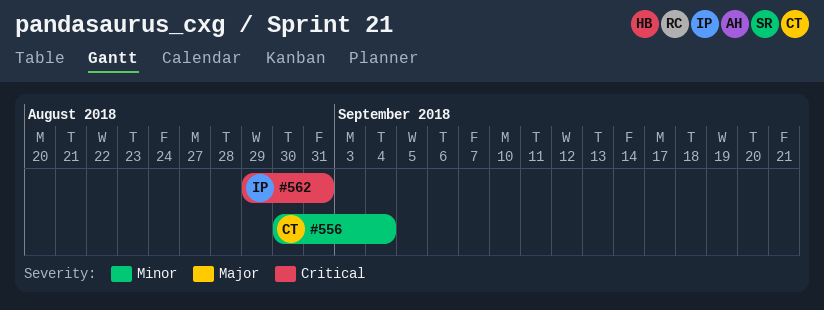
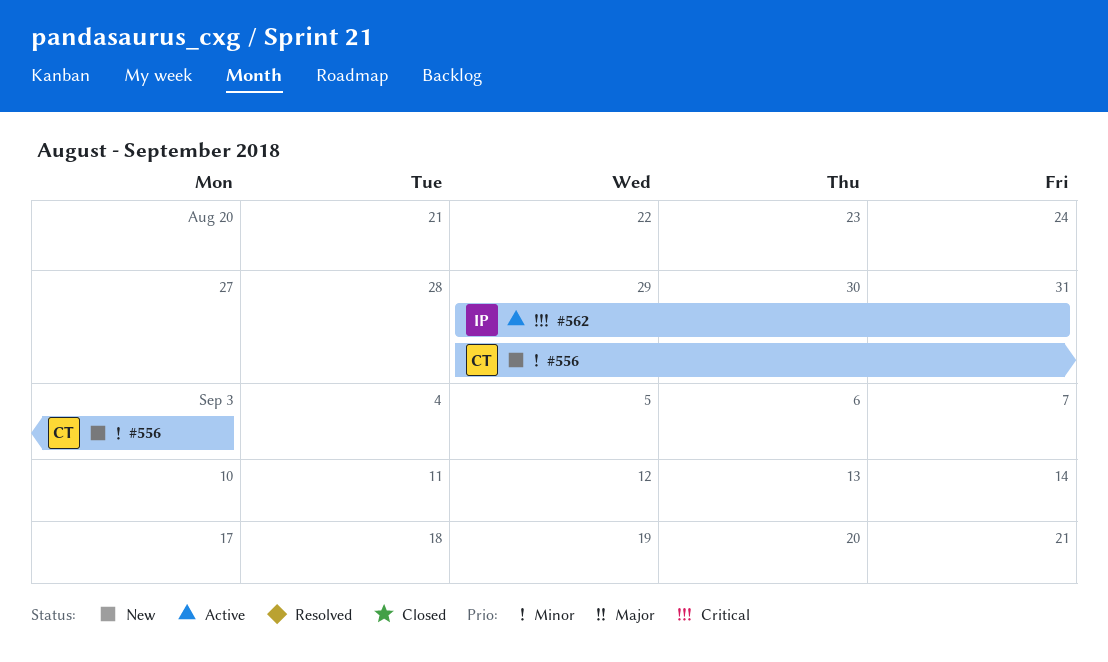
#556, start: Aug 30 -> Aug 29
#556, due: Sep 4 -> Sep 3

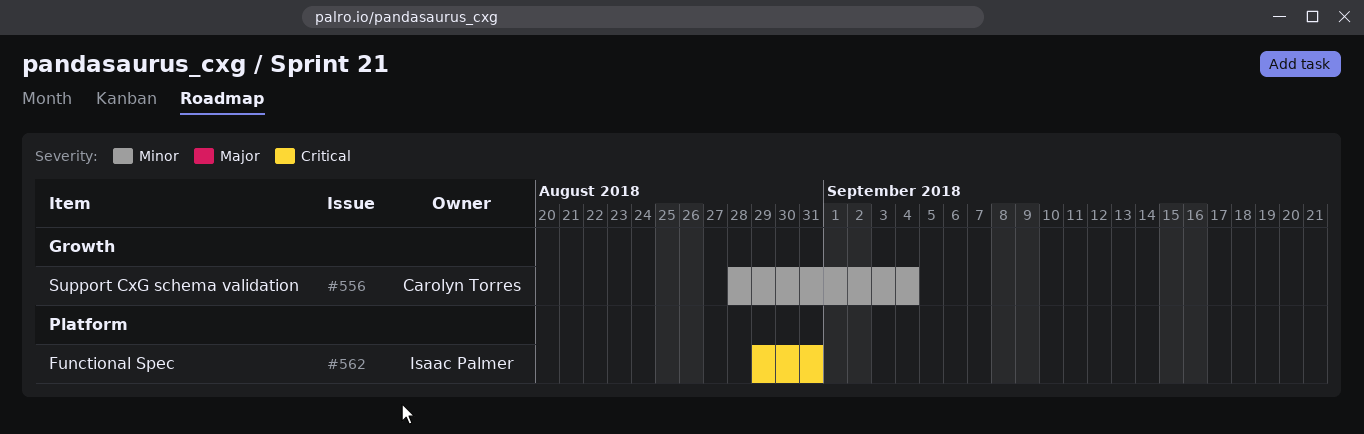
#556, start: Aug 29 -> Aug 28
#556, due: Sep 3 -> Sep 4

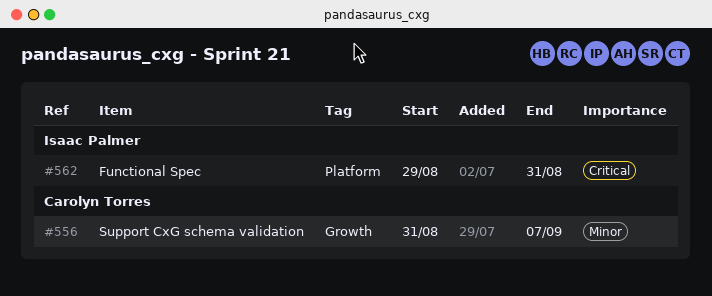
#556, start: Aug 28 -> Aug 31
#556, due: Sep 4 -> Sep 7

